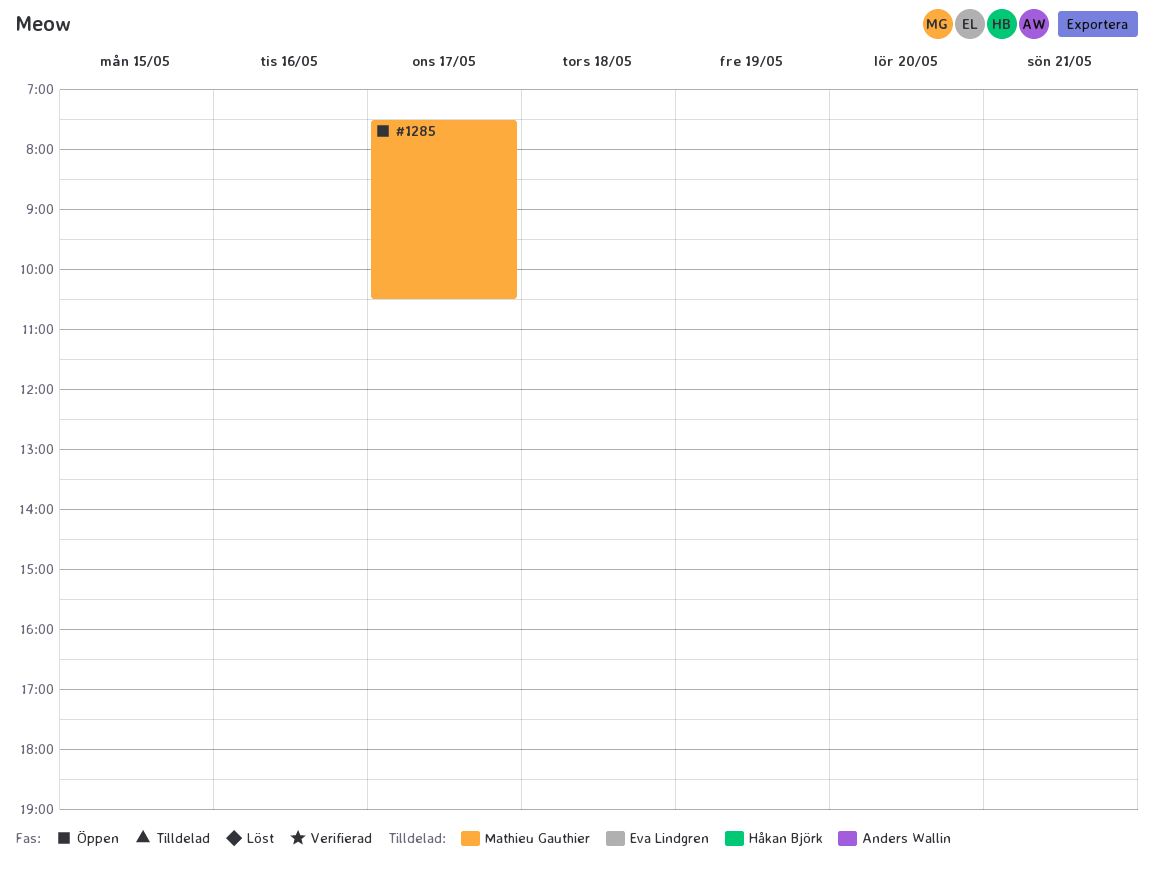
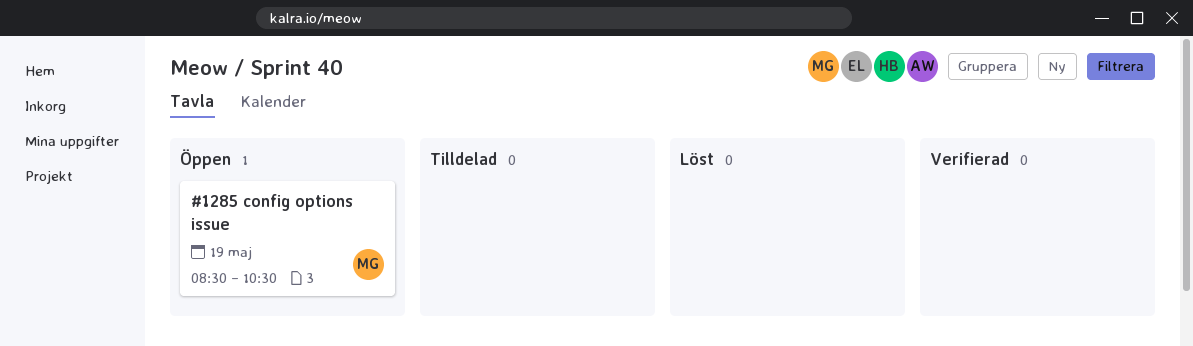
#1285, day: May 17 -> May 19
#1285, begins: 07:30 -> 08:30

